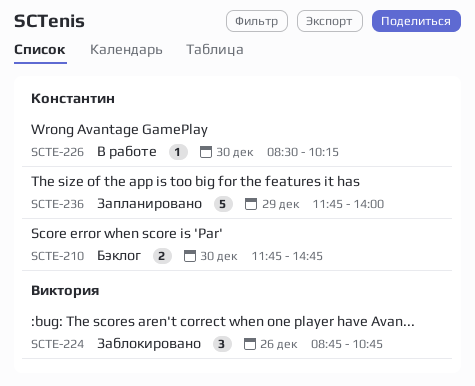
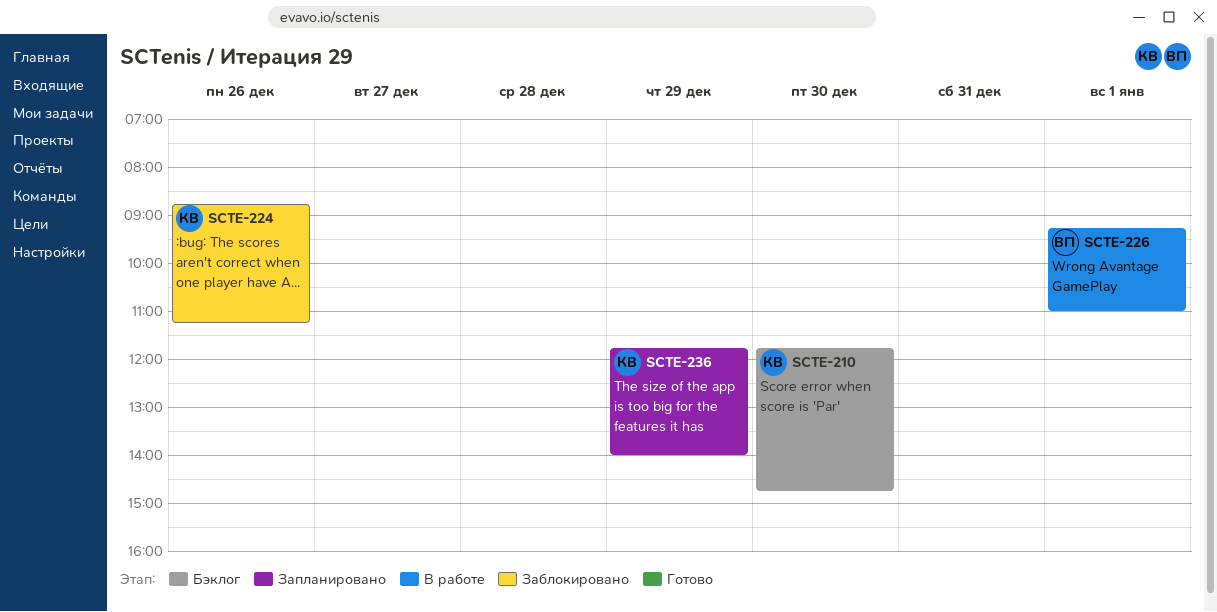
SCTE-224, owner: Виктория -> Константин
SCTE-224, ends: 10:45 -> 11:15
SCTE-226, owner: Константин -> Виктория
SCTE-226, day: Dec 30 -> Jan 1
SCTE-226, begins: 08:30 -> 09:15
SCTE-226, ends: 10:15 -> 11:00

